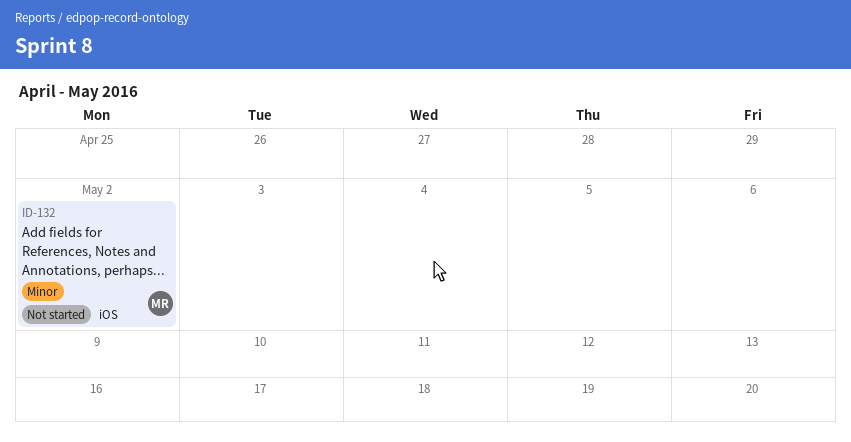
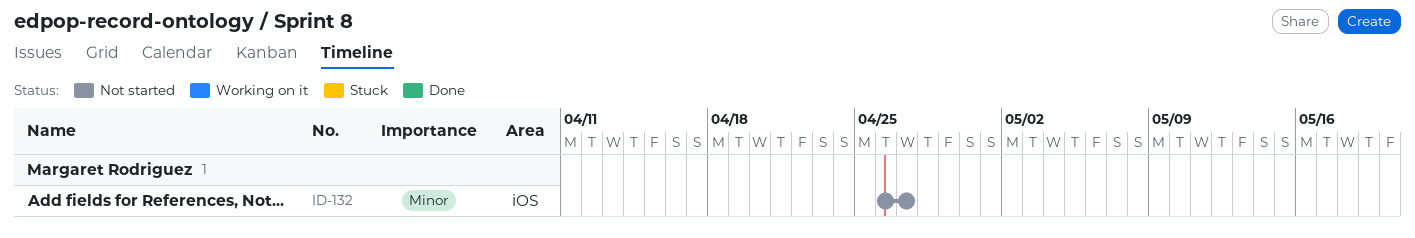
ID-132, due: May 2 -> Apr 27

